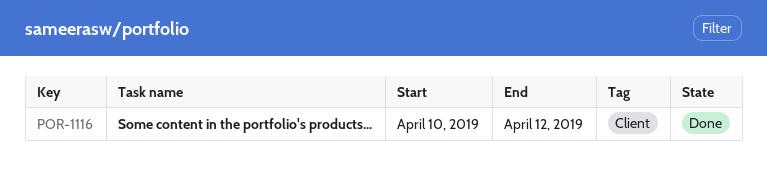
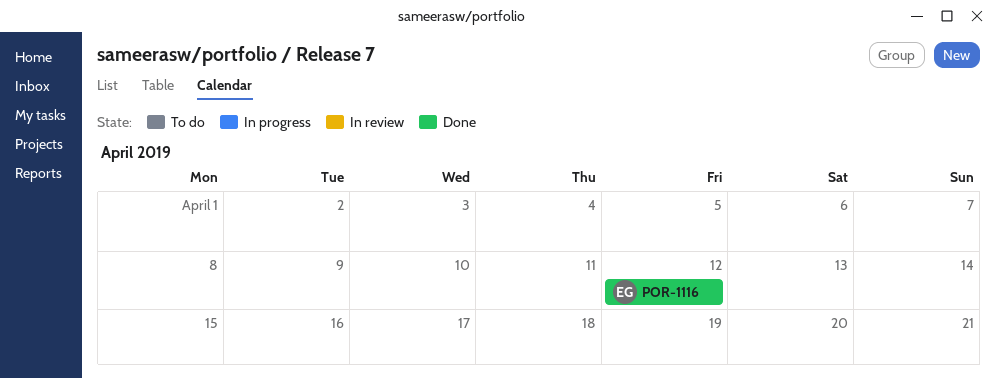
POR-1116, start: Apr 10 -> Apr 12

